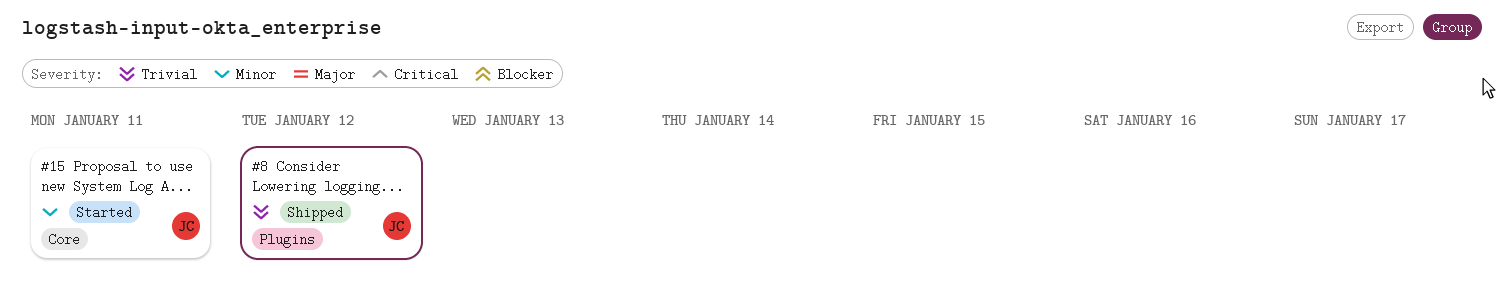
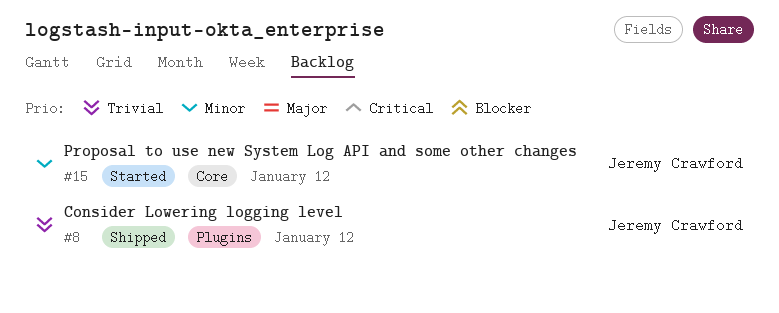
#15, due: Jan 11 -> Jan 12

